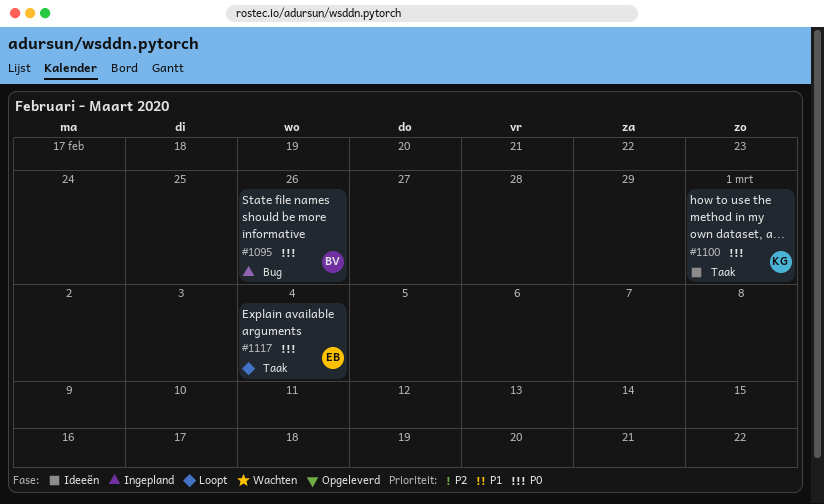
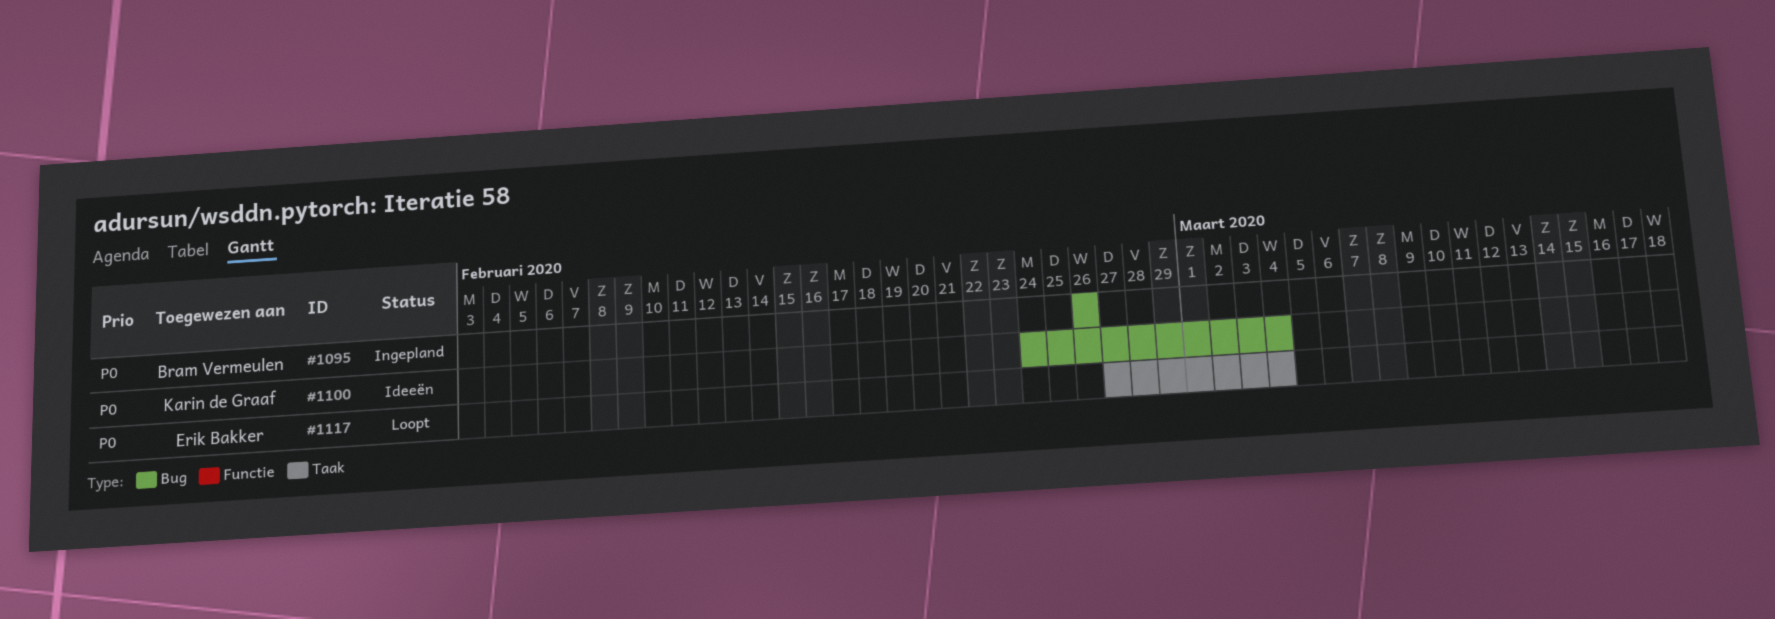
#1100, label: Taak -> Bug
#1100, due: Mar 1 -> Mar 4

